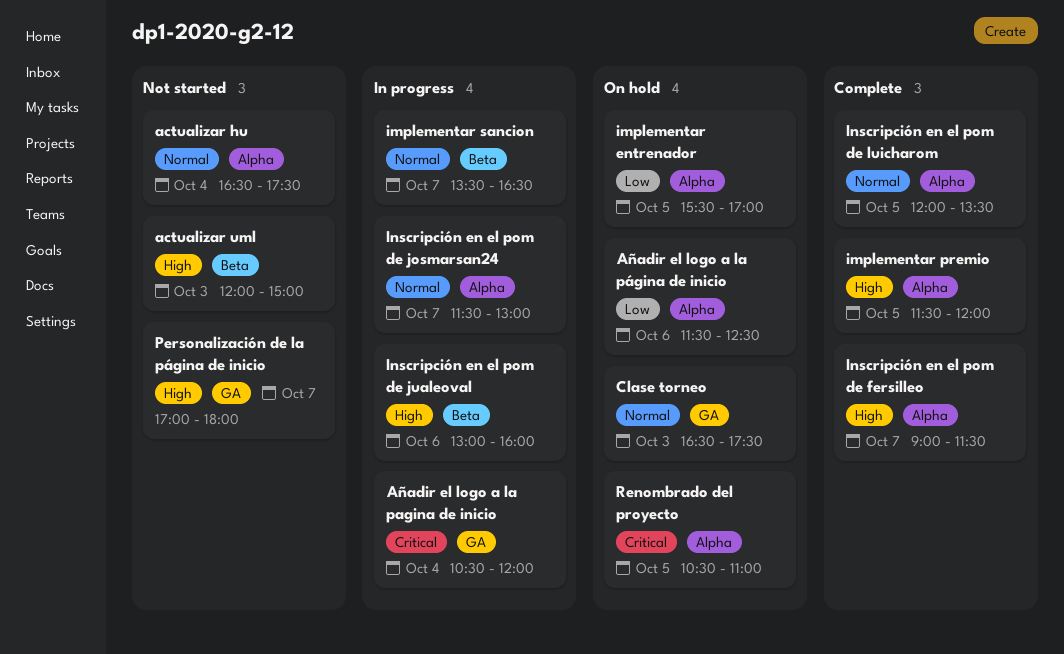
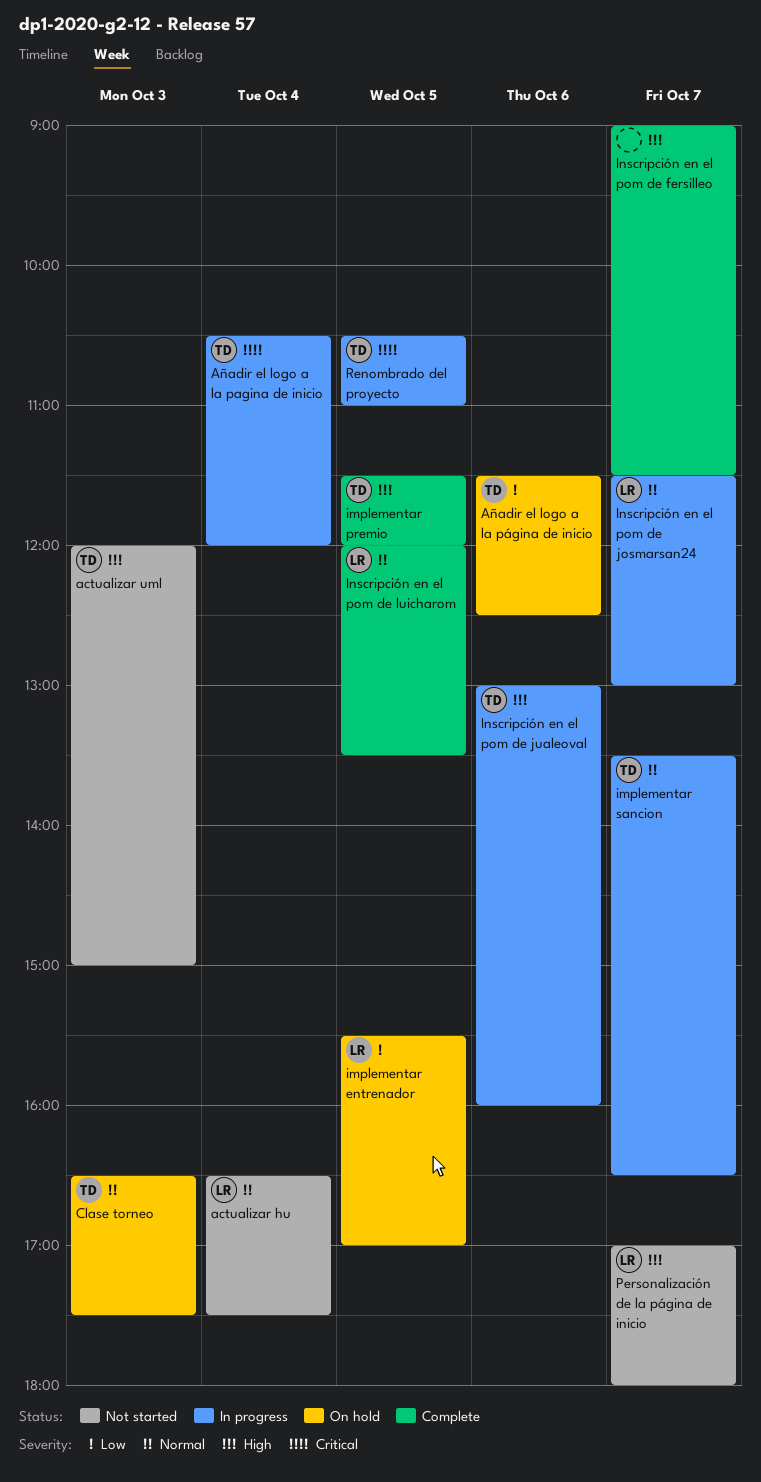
Renombrado del proyecto, status: On hold -> In progress

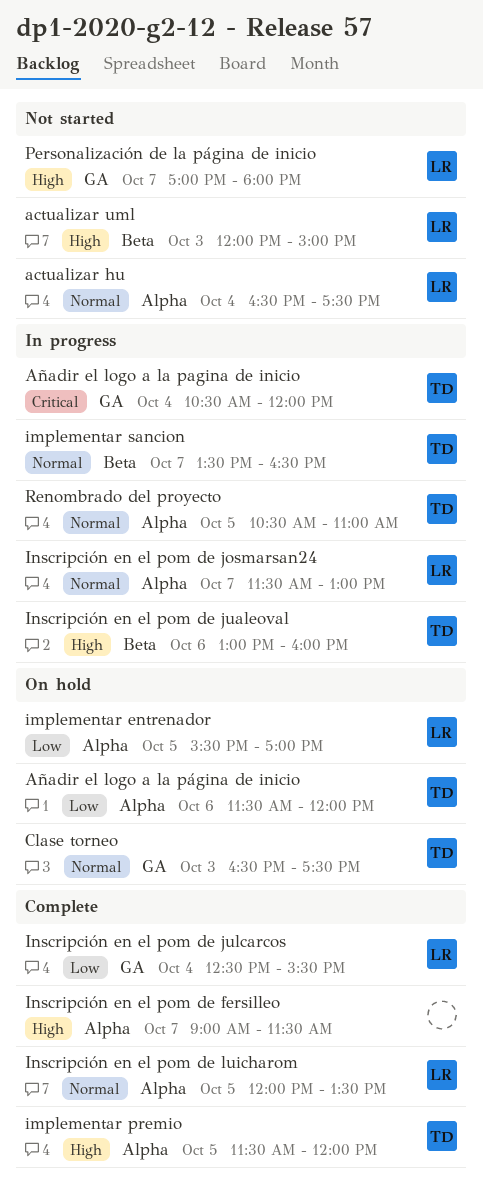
actualizar uml, owner: TD -> LR
Añadir el logo a la página de inicio, ends: 12:30 -> 12:00
Inscripción en el pom de julcarcos: none -> present
Renombrado del proyecto, priority: Critical -> Normal

